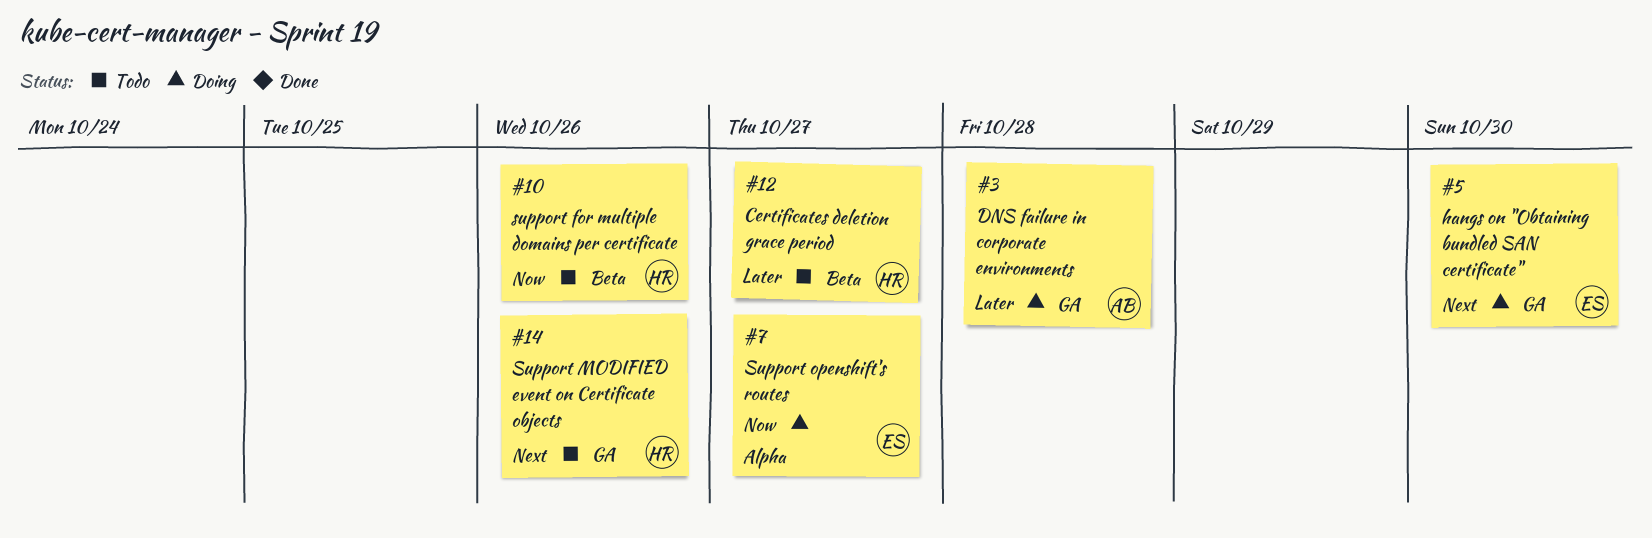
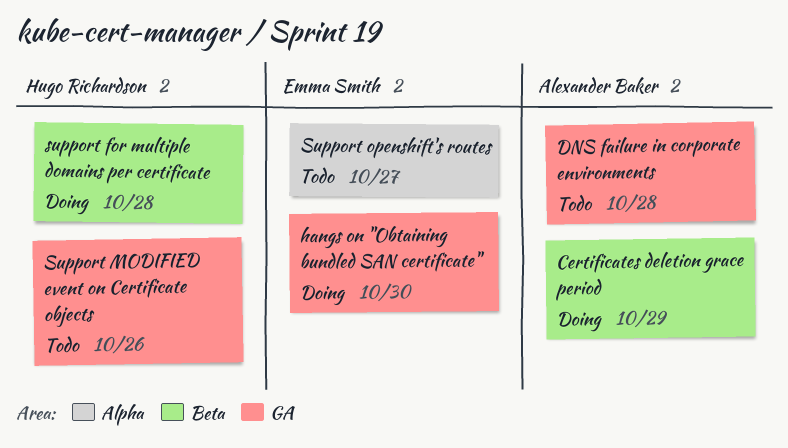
Certificates deletion grace period, status: Todo -> Doing
Certificates deletion grace period, owner: Hugo Richardson -> Alexander Baker
Certificates deletion grace period, due: Oct 27 -> Oct 29
DNS failure in corporate environments, status: Doing -> Todo
support for multiple domains per certificate, status: Todo -> Doing
support for multiple domains per certificate, due: Oct 26 -> Oct 28
Support openshift's routes, status: Doing -> Todo

